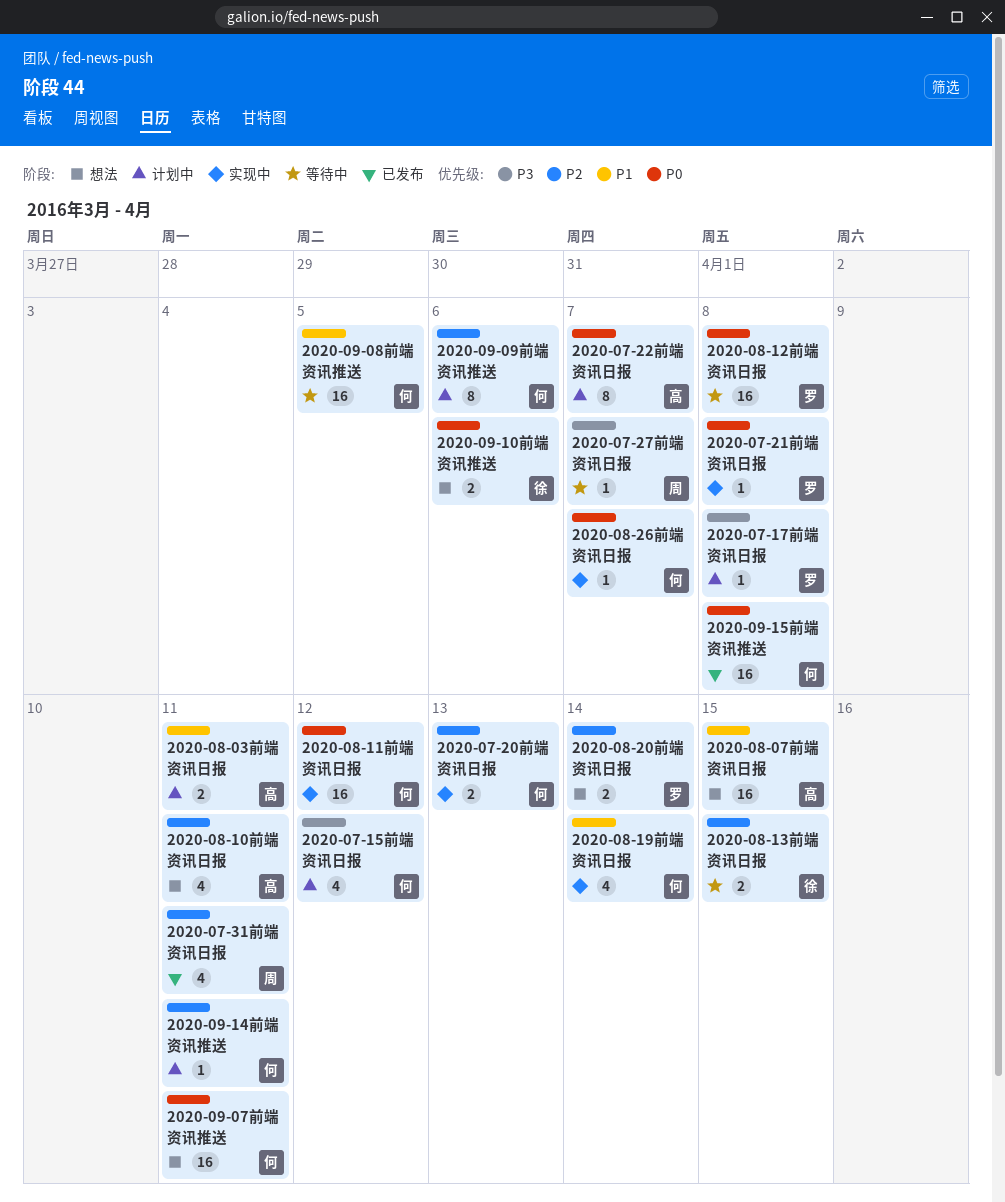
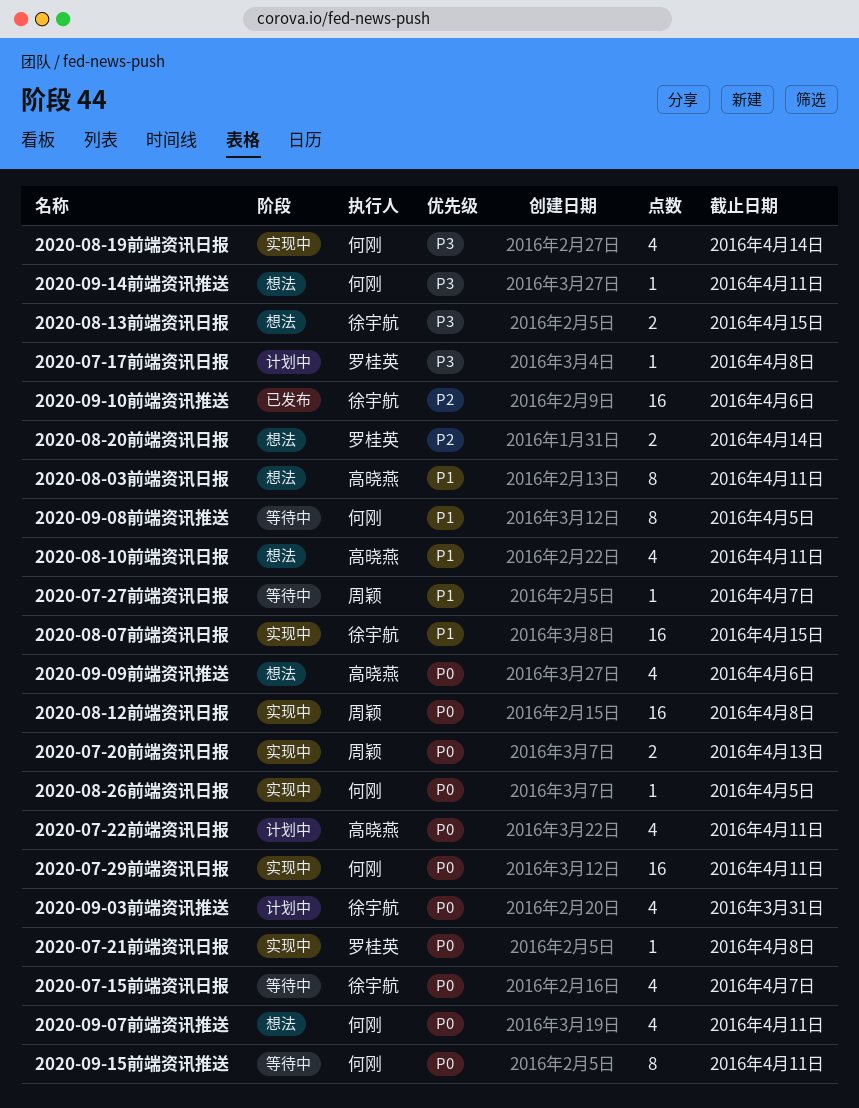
2020-07-15前端资讯日报, status: 计划中 -> 等待中
2020-07-15前端资讯日报, owner: 何刚 -> 徐宇航
2020-07-15前端资讯日报, priority: P3 -> P0
2020-07-15前端资讯日报, due: Apr 12 -> Apr 7
2020-07-20前端资讯日报, owner: 何刚 -> 周颖
2020-07-20前端资讯日报, priority: P2 -> P0
2020-07-22前端资讯日报, estimate: 8 -> 4
2020-07-22前端资讯日报, due: Apr 7 -> Apr 11
2020-07-27前端资讯日报, priority: P3 -> P1
2020-07-29前端资讯日报: none -> present
2020-07-31前端资讯日报: present -> none
2020-08-03前端资讯日报, status: 计划中 -> 想法
2020-08-03前端资讯日报, estimate: 2 -> 8
2020-08-07前端资讯日报, status: 想法 -> 实现中
2020-08-07前端资讯日报, owner: 高晓燕 -> 徐宇航
2020-08-10前端资讯日报, priority: P2 -> P1
2020-08-11前端资讯日报: present -> none
2020-08-12前端资讯日报, status: 等待中 -> 实现中
2020-08-12前端资讯日报, owner: 罗桂英 -> 周颖
2020-08-13前端资讯日报, status: 等待中 -> 想法
2020-08-13前端资讯日报, priority: P2 -> P3
2020-08-19前端资讯日报, priority: P1 -> P3
2020-08-26前端资讯日报, due: Apr 7 -> Apr 5
2020-09-03前端资讯推送: none -> present
2020-09-07前端资讯推送, estimate: 16 -> 4
2020-09-08前端资讯推送, estimate: 16 -> 8
2020-09-09前端资讯推送, status: 计划中 -> 想法
2020-09-09前端资讯推送, owner: 何刚 -> 高晓燕
2020-09-09前端资讯推送, priority: P2 -> P0
2020-09-09前端资讯推送, estimate: 8 -> 4
2020-09-10前端资讯推送, status: 想法 -> 已发布
2020-09-10前端资讯推送, priority: P0 -> P2
2020-09-10前端资讯推送, estimate: 2 -> 16
2020-09-14前端资讯推送, status: 计划中 -> 想法
2020-09-14前端资讯推送, priority: P2 -> P3
2020-09-15前端资讯推送, status: 已发布 -> 等待中
2020-09-15前端资讯推送, estimate: 16 -> 8
2020-09-15前端资讯推送, due: Apr 8 -> Apr 11

